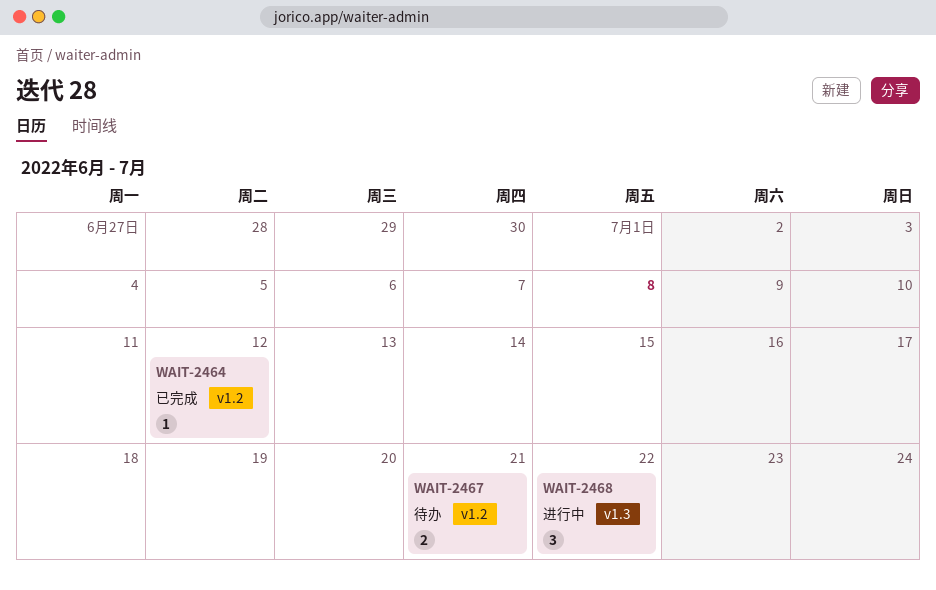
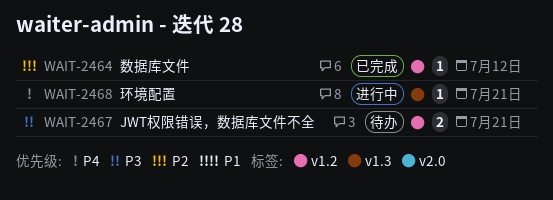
WAIT-2468, estimate: 3 -> 1
WAIT-2468, due: Jul 22 -> Jul 21

